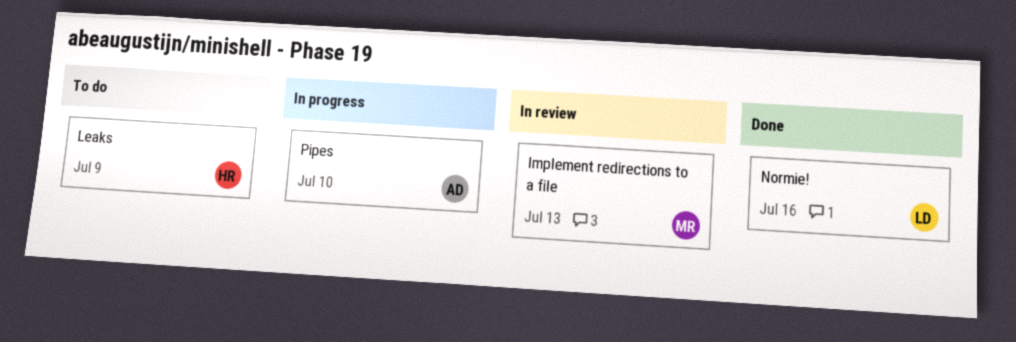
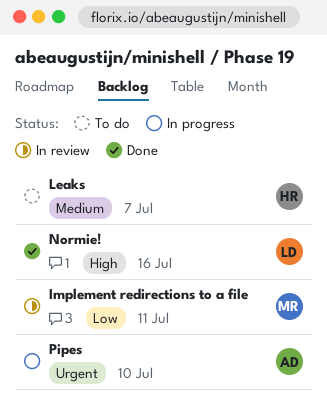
Implement redirections to a file, due: Jul 13 -> Jul 11
Leaks, due: Jul 9 -> Jul 7

